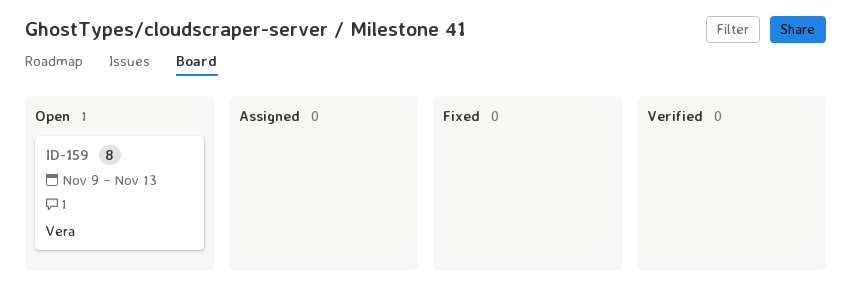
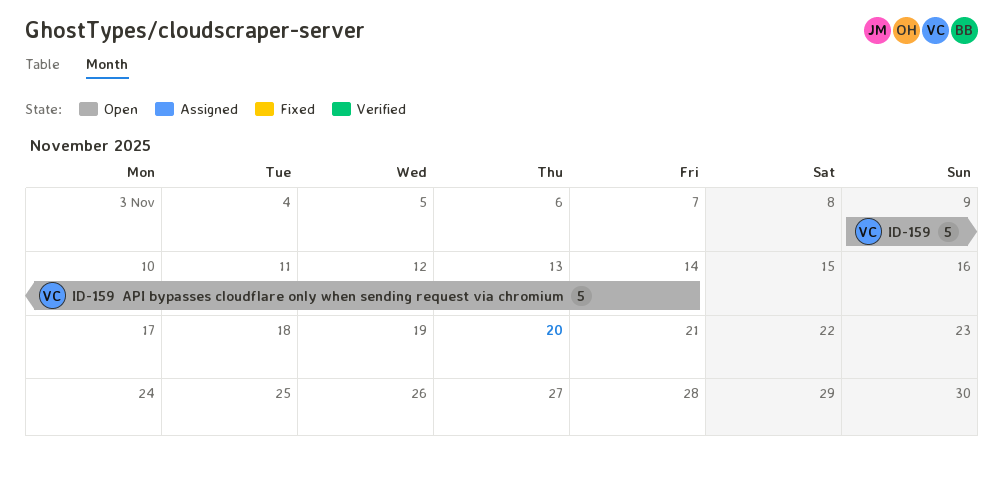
ID-159, estimate: 8 -> 5
ID-159, due: Nov 13 -> Nov 14

